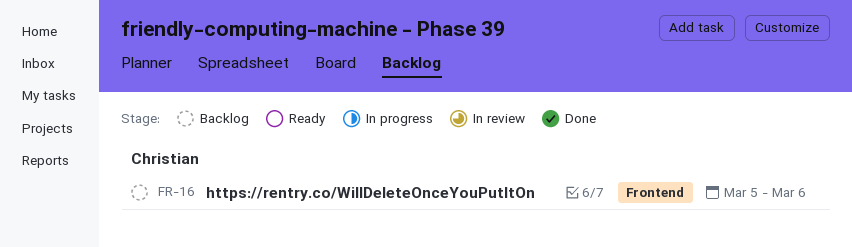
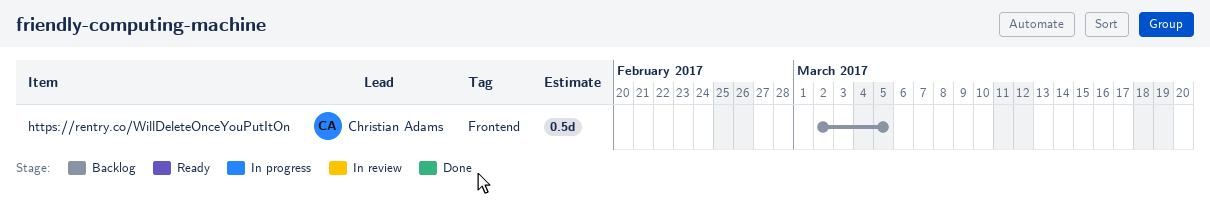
https://rentry.co/WillDeleteOnceYouPutItOn, start: Mar 5 -> Mar 2
https://rentry.co/WillDeleteOnceYouPutItOn, due: Mar 6 -> Mar 5

